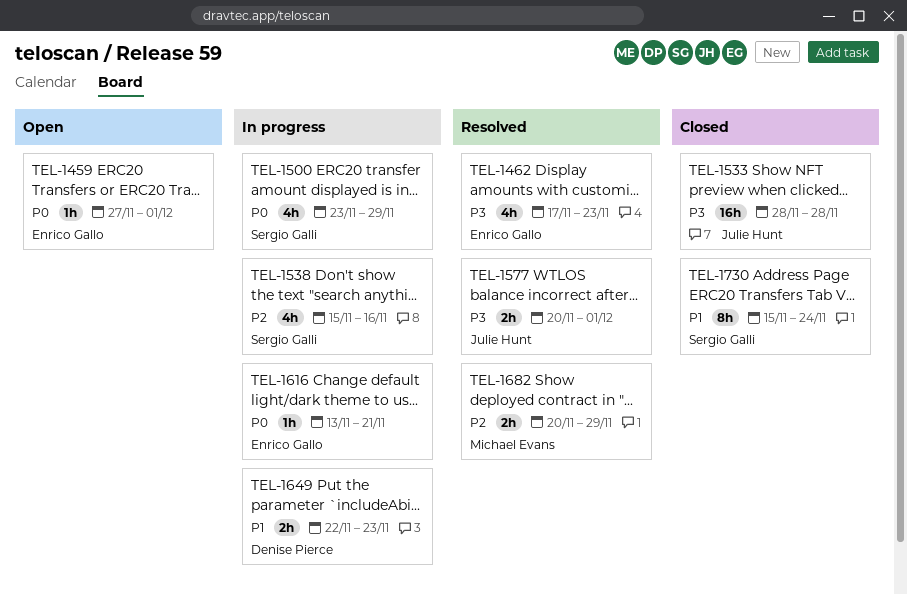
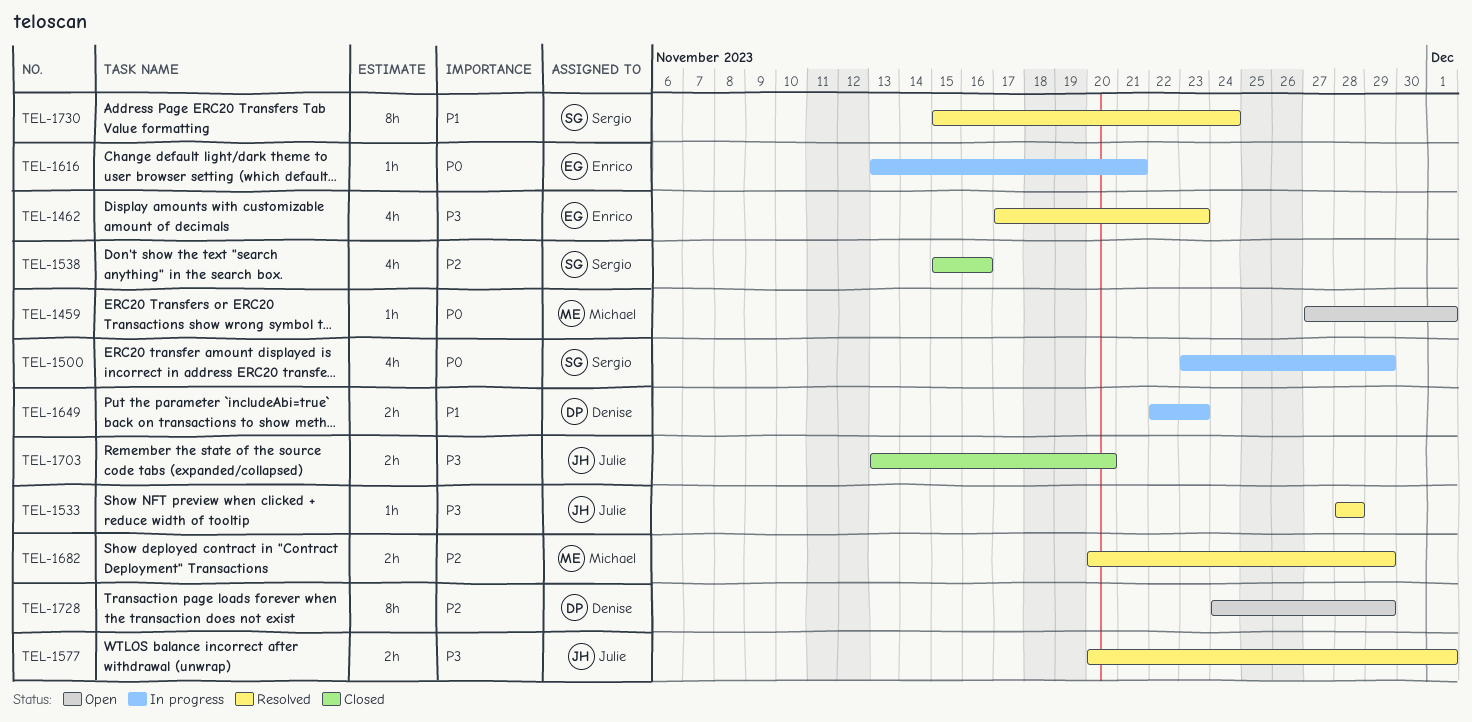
TEL-1459, owner: Enrico Gallo -> Michael Evans
TEL-1533, status: Closed -> Resolved
TEL-1533, estimate: 16h -> 1h
TEL-1538, status: In progress -> Closed
TEL-1703: none -> present
TEL-1728: none -> present
TEL-1730, status: Closed -> Resolved

